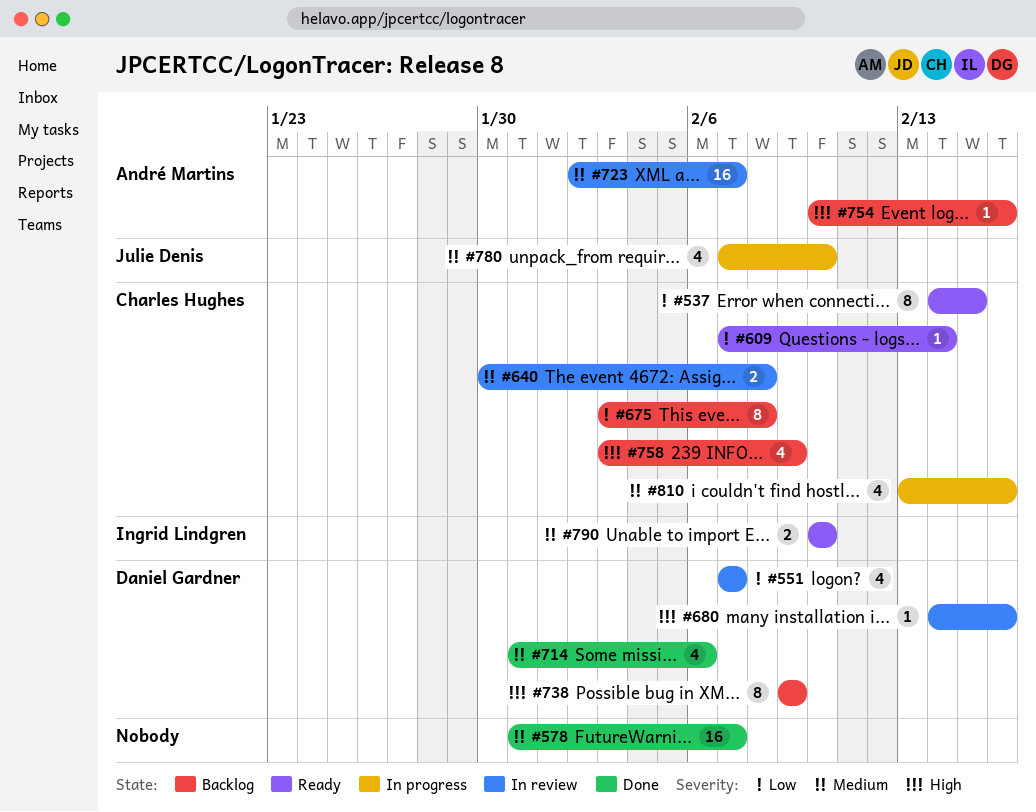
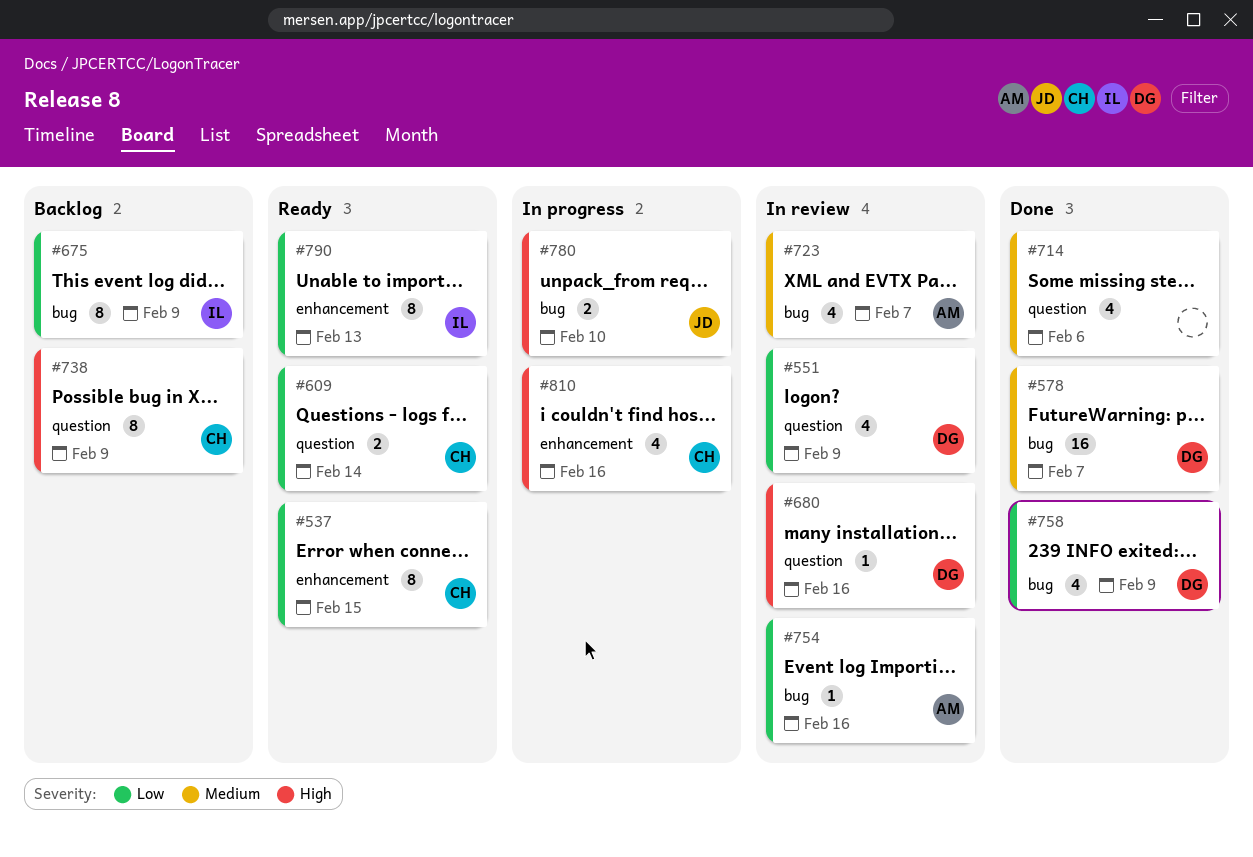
#551, due: Feb 7 -> Feb 9
#578, owner: none -> Daniel Gardner
#609, estimate: 1 -> 2
#640: present -> none
#675, owner: Charles Hughes -> Ingrid Lindgren
#675, due: Feb 8 -> Feb 9
#714, owner: Daniel Gardner -> none
#723, estimate: 16 -> 4
#738, owner: Daniel Gardner -> Charles Hughes
#754, status: Backlog -> In review
#754, priority: High -> Low
#758, status: Backlog -> Done
#758, owner: Charles Hughes -> Daniel Gardner
#758, priority: High -> Low
#780, priority: Medium -> High
#780, estimate: 4 -> 2
#790, priority: Medium -> Low
#790, estimate: 2 -> 8
#790, due: Feb 10 -> Feb 13
#810, priority: Medium -> High

